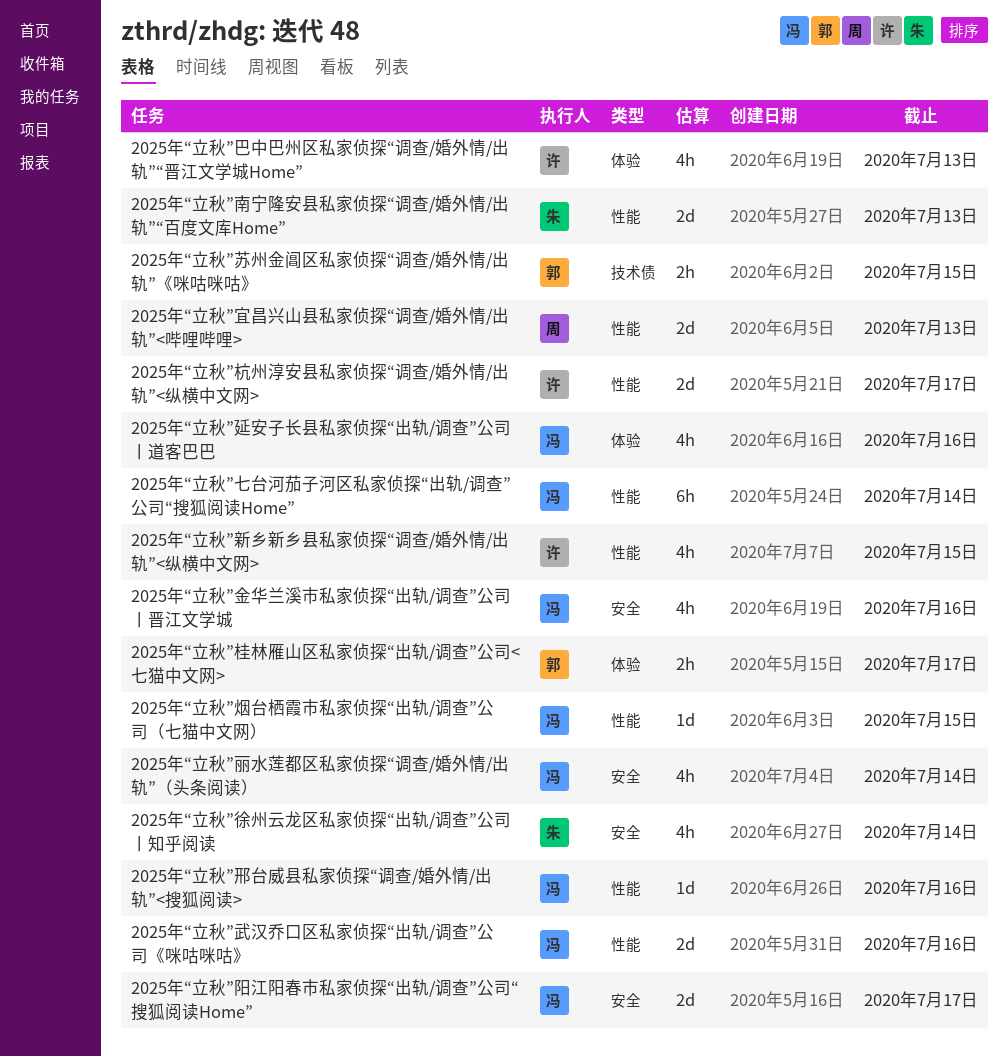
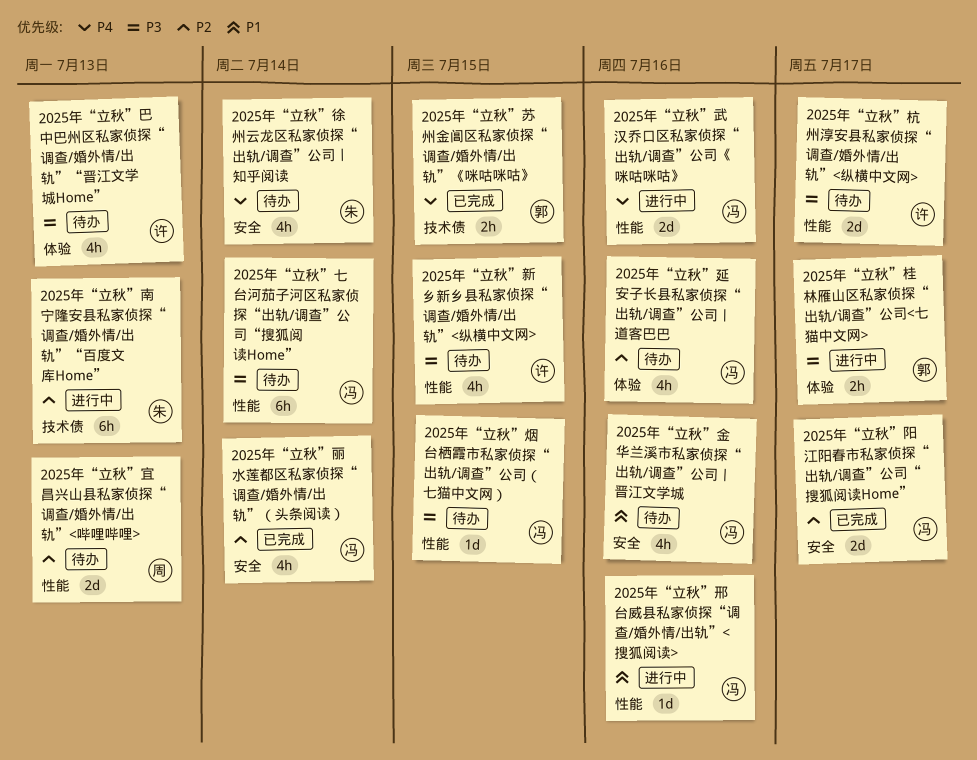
2025年“立秋”南宁隆安县私家侦探“调查/婚外情/出轨”“百度文库Home”, label: 性能 -> 技术债
2025年“立秋”南宁隆安县私家侦探“调查/婚外情/出轨”“百度文库Home”, estimate: 2d -> 6h

